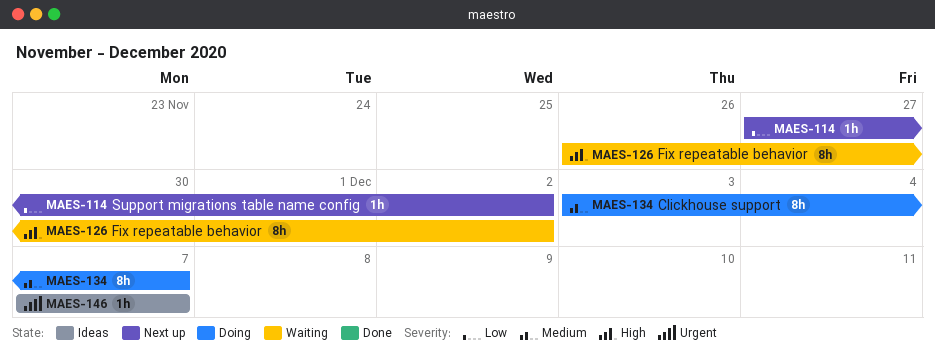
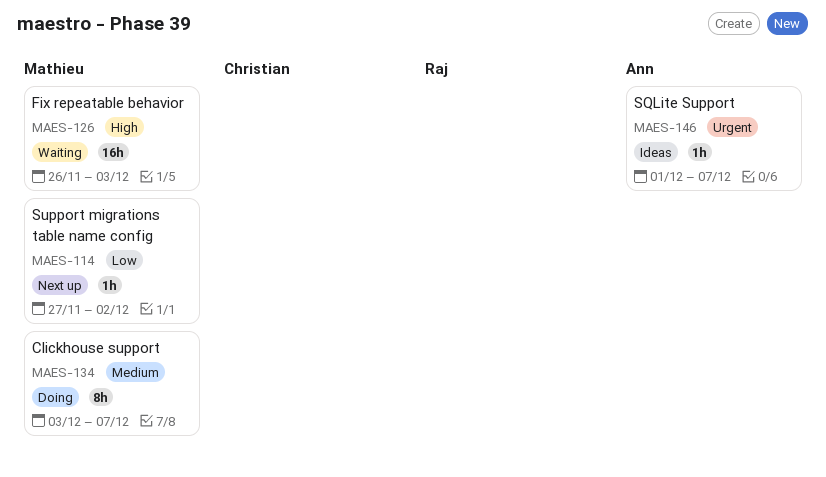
MAES-126, estimate: 8h -> 16h
MAES-126, due: Dec 2 -> Dec 3
MAES-146, start: Dec 7 -> Dec 1

